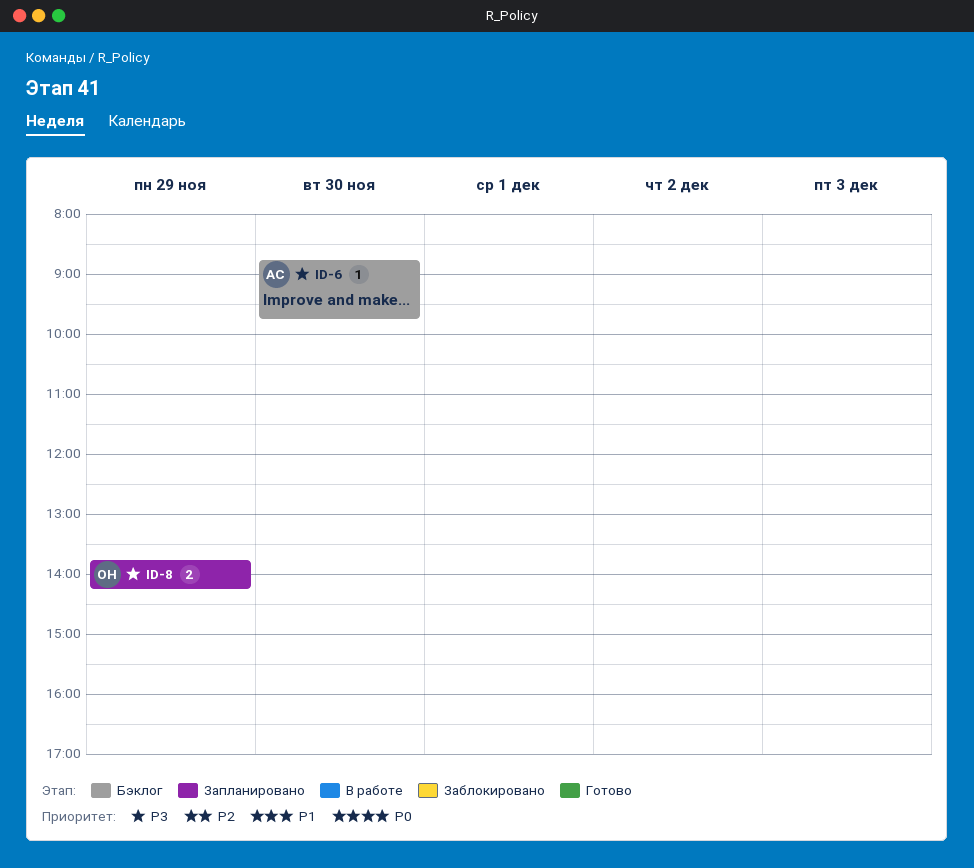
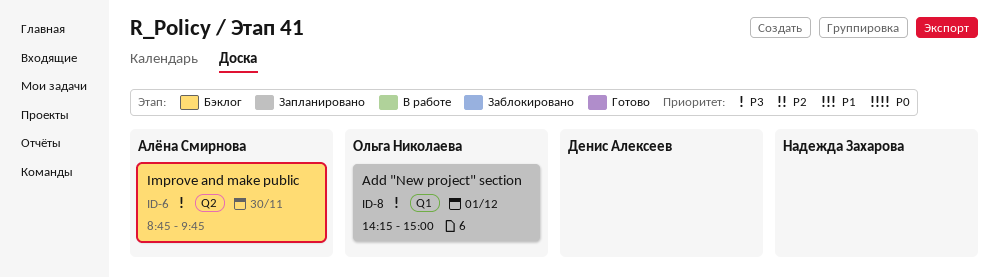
ID-8, day: Nov 29 -> Dec 1
ID-8, begins: 13:45 -> 14:15
ID-8, ends: 14:15 -> 15:00

